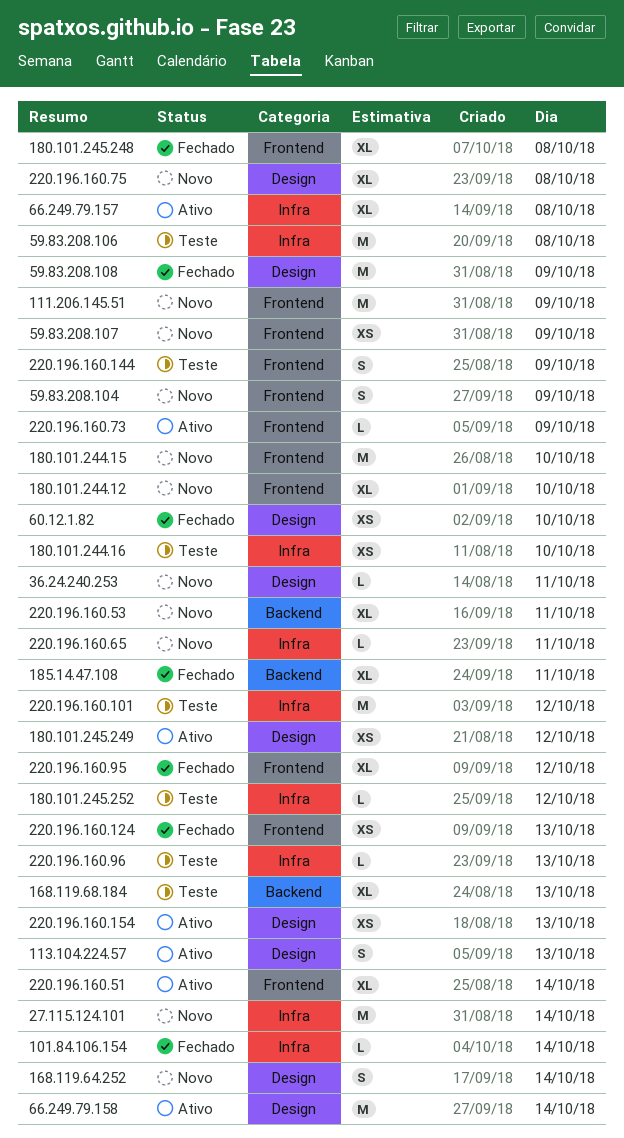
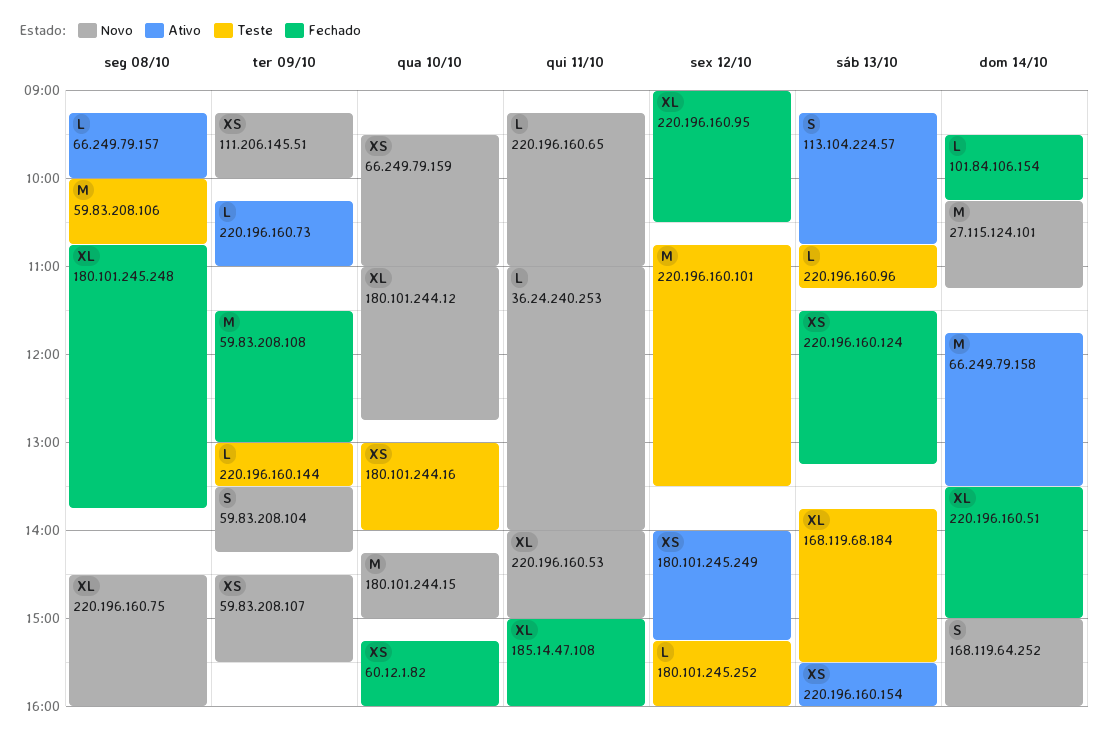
111.206.145.51, estimate: M -> XS
220.196.160.144, estimate: S -> L
220.196.160.51, status: Ativo -> Fechado
66.249.79.157, estimate: XL -> L
66.249.79.159: none -> present

